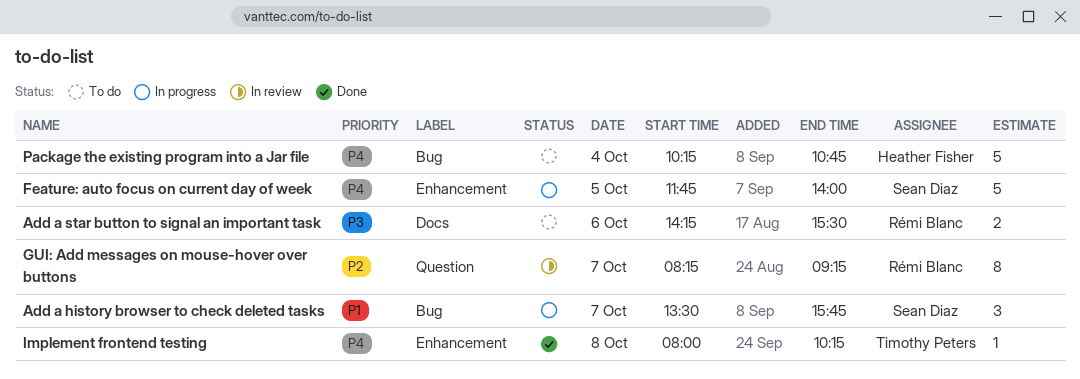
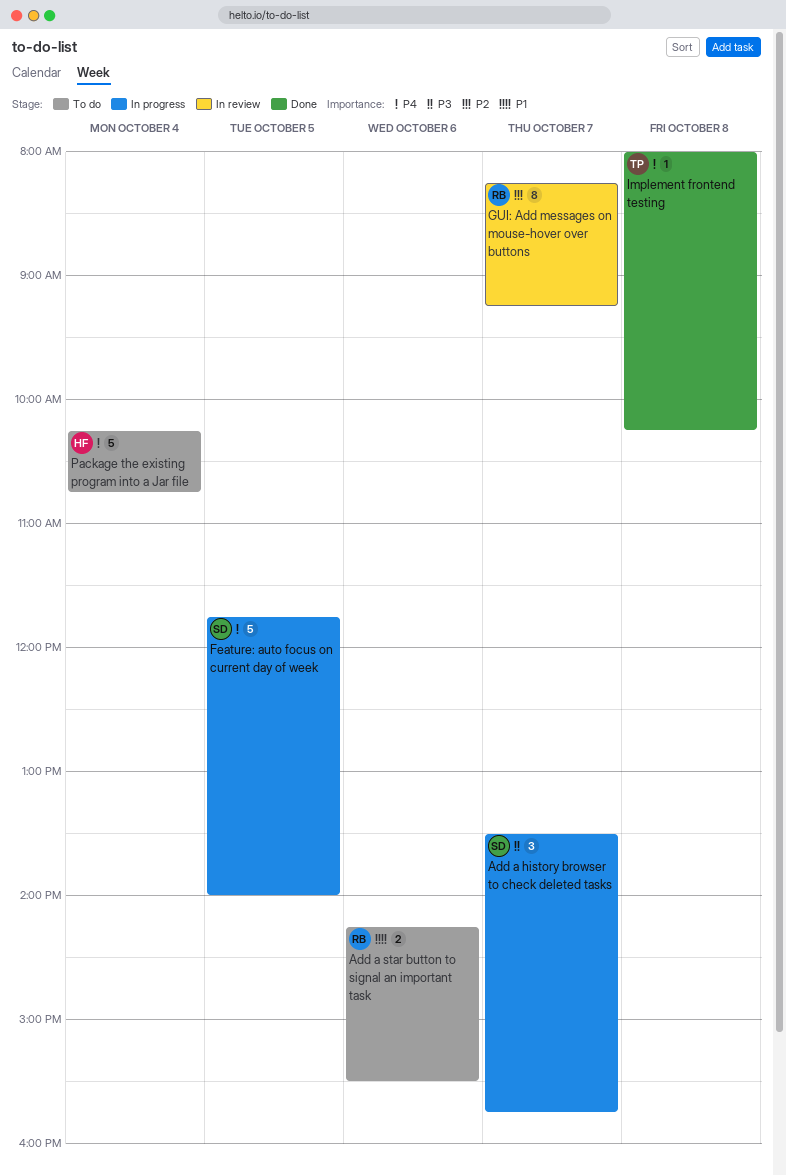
Add a history browser to check deleted tasks, priority: P1 -> P3
Add a star button to signal an important task, priority: P3 -> P1

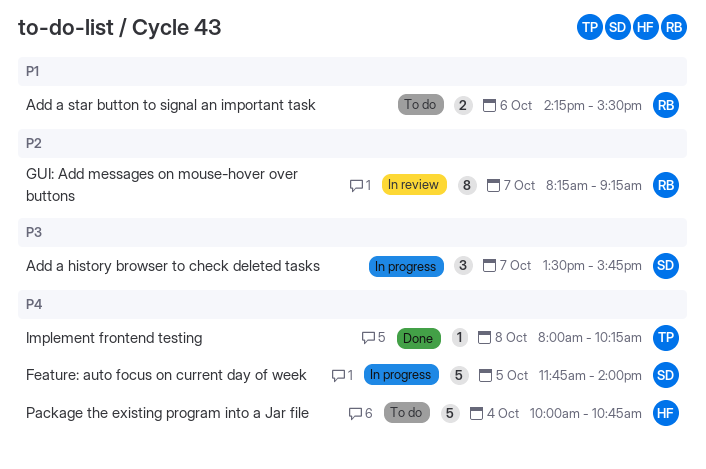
Package the existing program into a Jar file, begins: 10:15 -> 10:00

